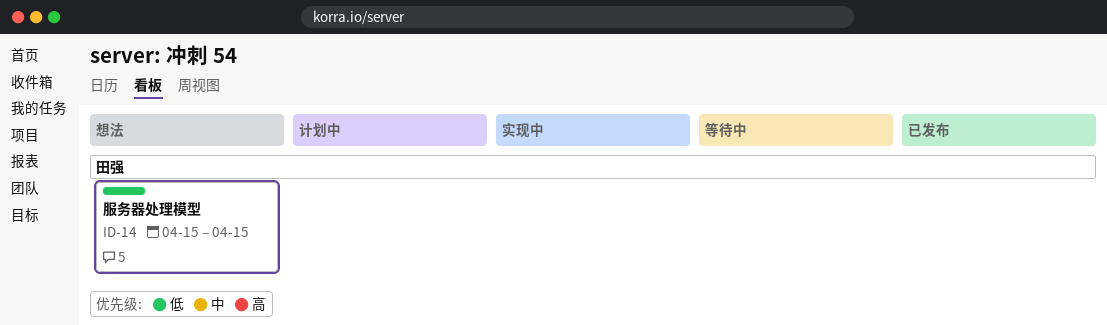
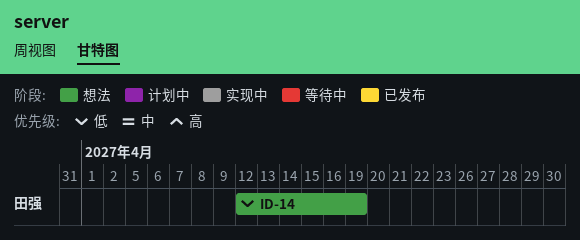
ID-14, start: Apr 15 -> Apr 12
ID-14, due: Apr 15 -> Apr 19

